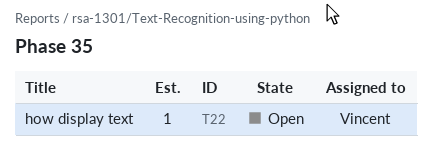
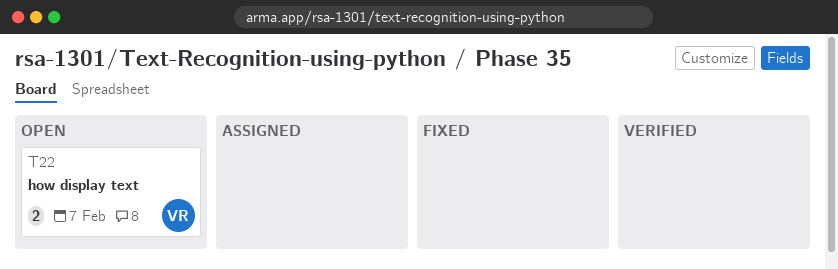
T22, estimate: 1 -> 2

